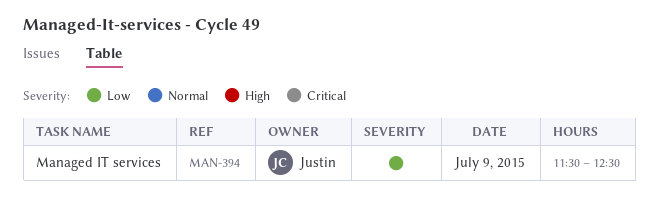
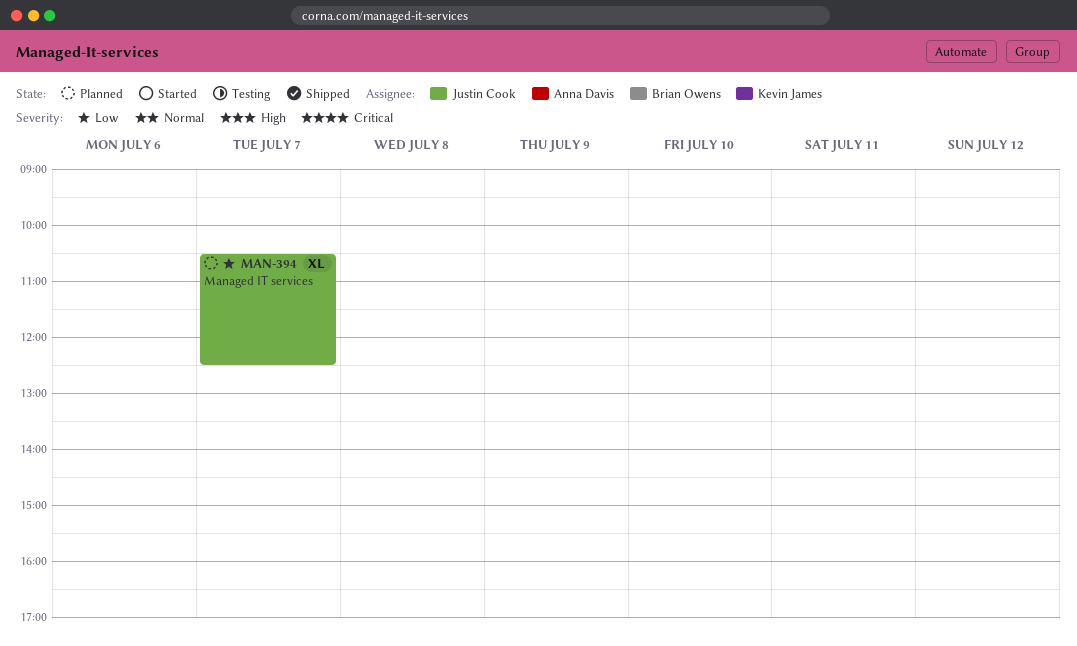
MAN-394, day: Jul 9 -> Jul 7
MAN-394, begins: 11:30 -> 10:30

